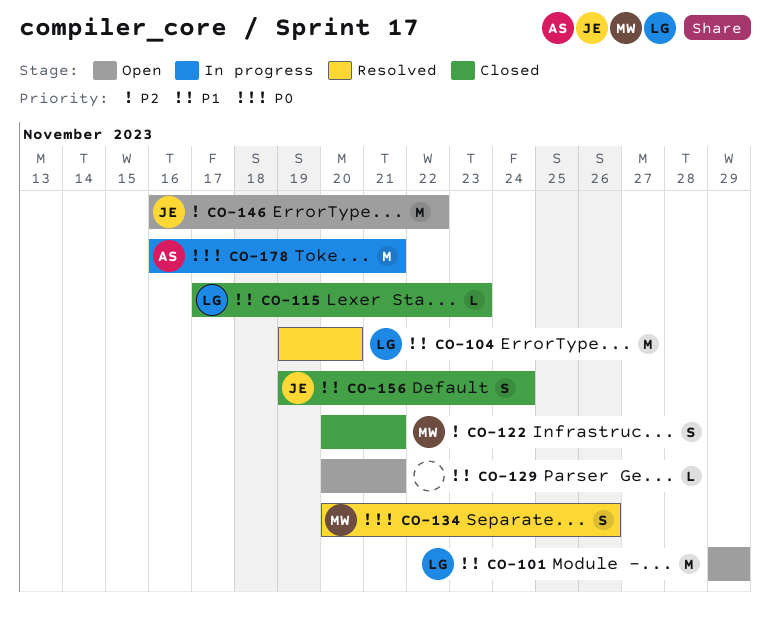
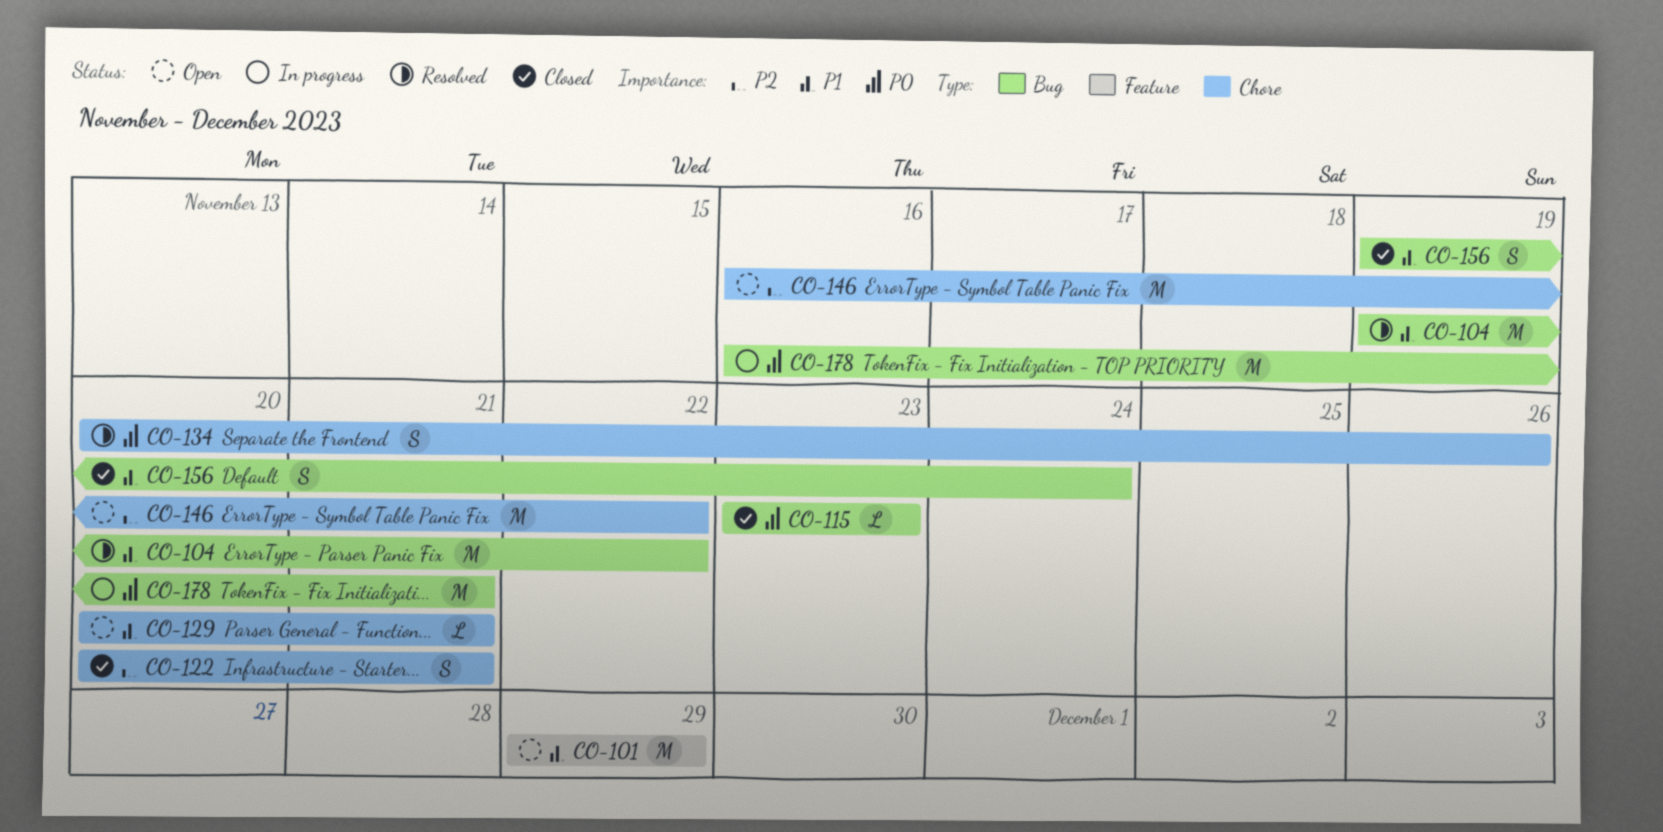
CO-104, due: Nov 20 -> Nov 22
CO-115, priority: P1 -> P0
CO-115, start: Nov 17 -> Nov 23

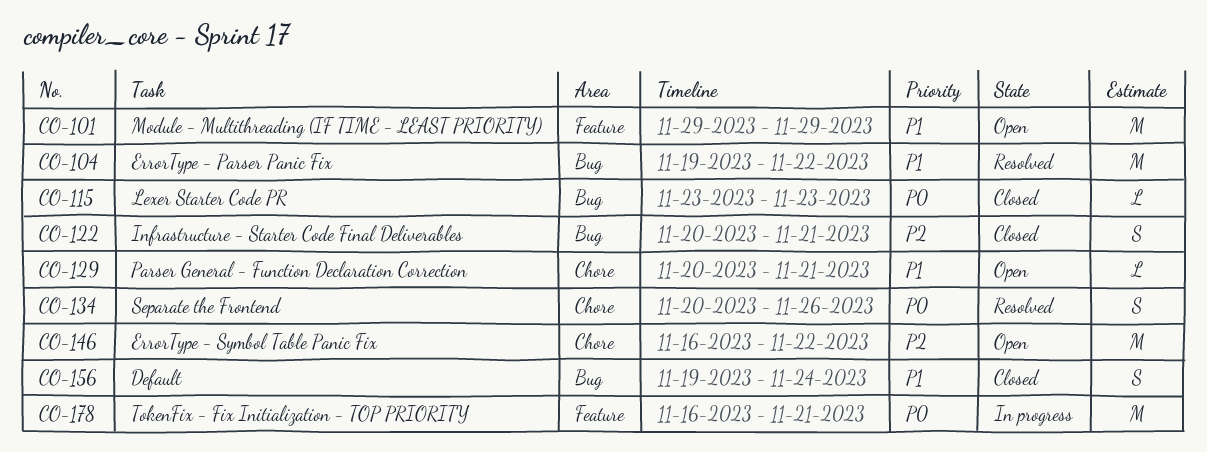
CO-122, label: Chore -> Bug
CO-178, label: Bug -> Feature

